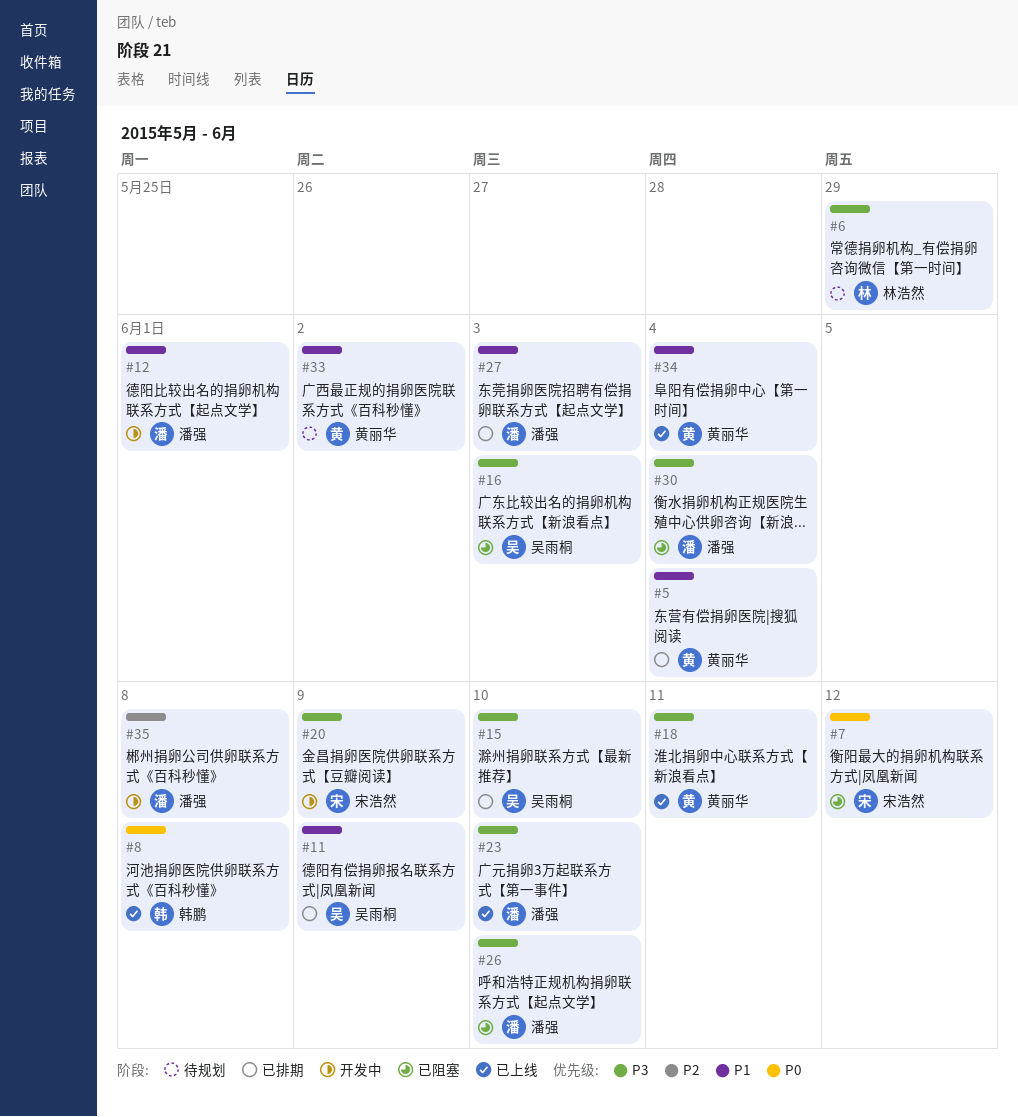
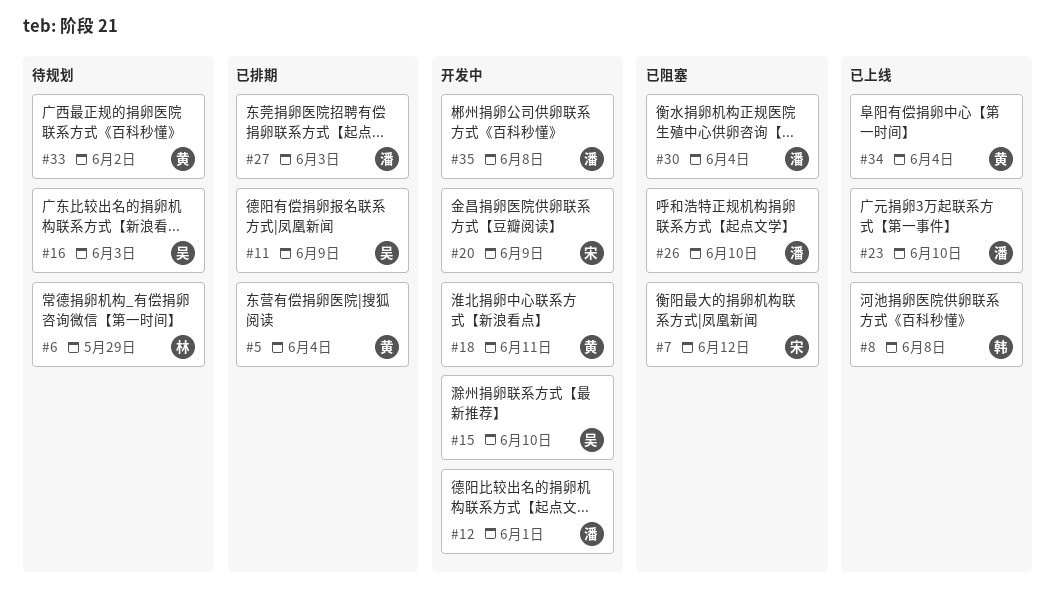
#15, status: 已排期 -> 开发中
#16, status: 已阻塞 -> 待规划
#18, status: 已上线 -> 开发中

